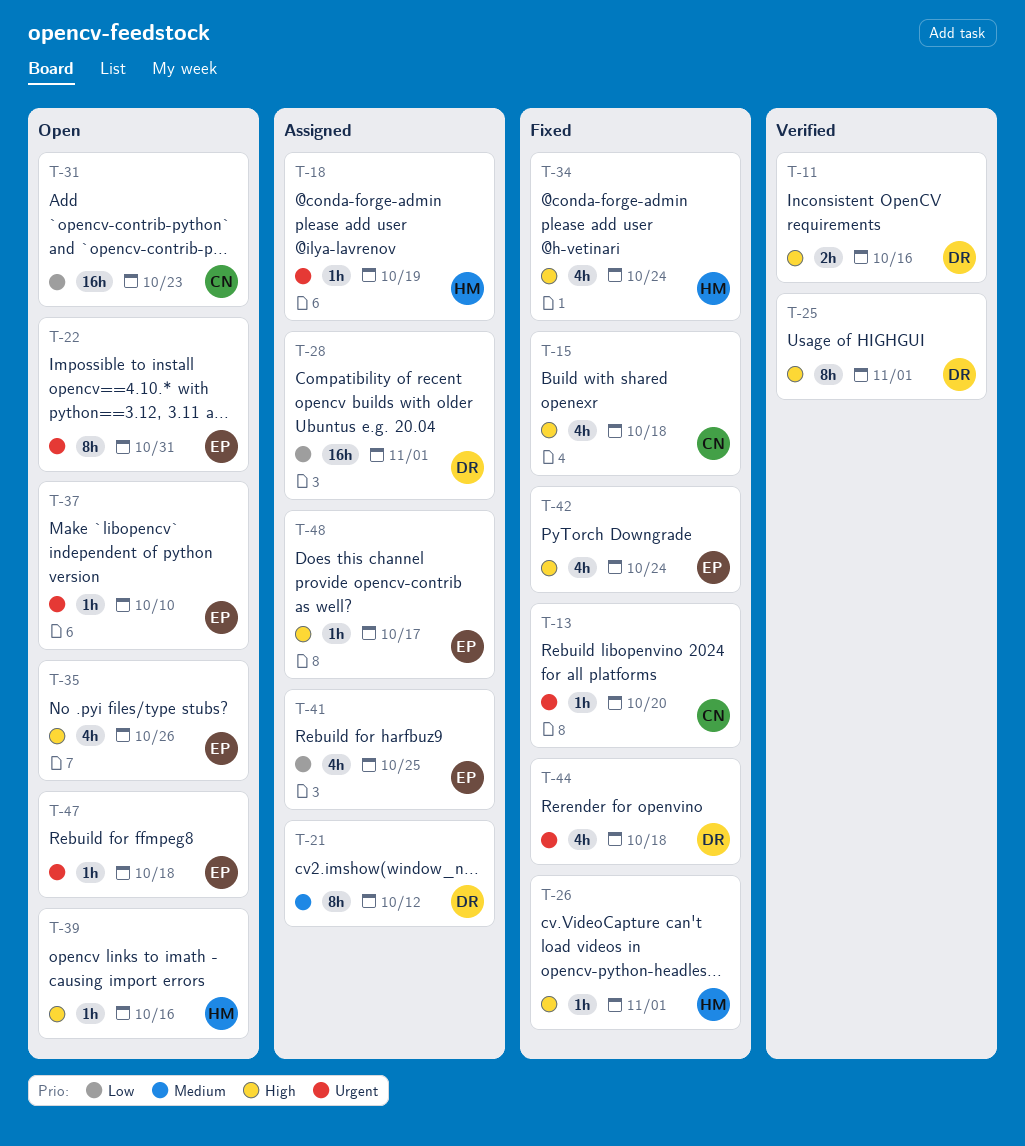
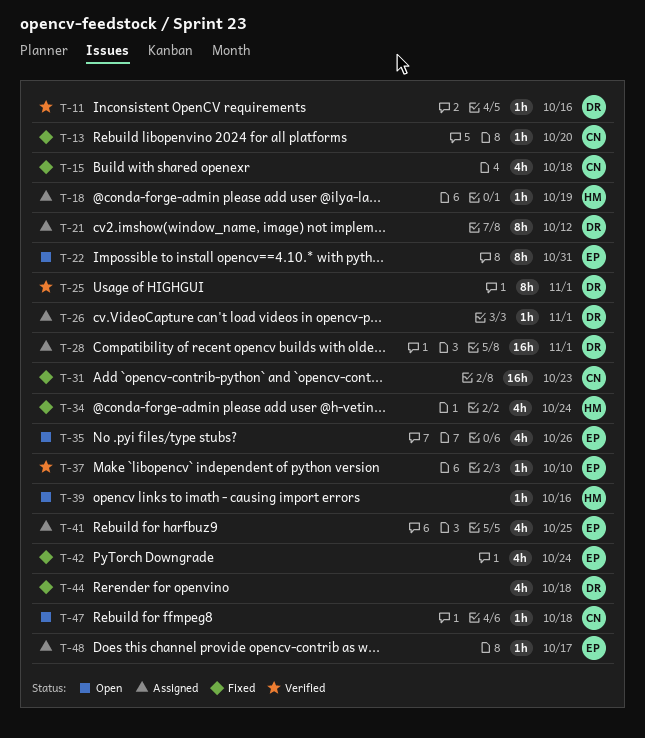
T-11, estimate: 2h -> 1h
T-26, status: Fixed -> Assigned
T-26, owner: HM -> DR
T-31, status: Open -> Fixed
T-37, status: Open -> Verified
T-47, owner: EP -> CN

